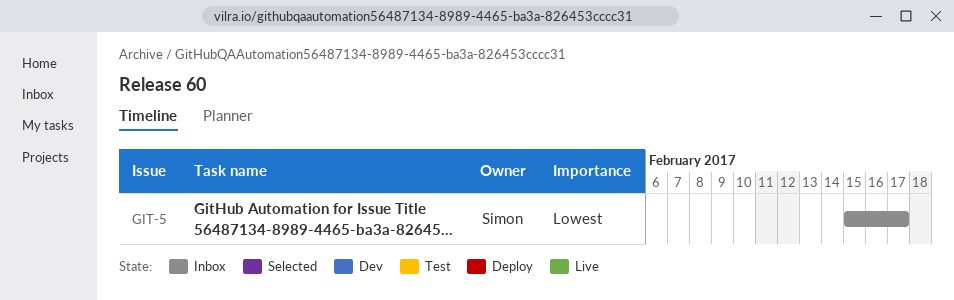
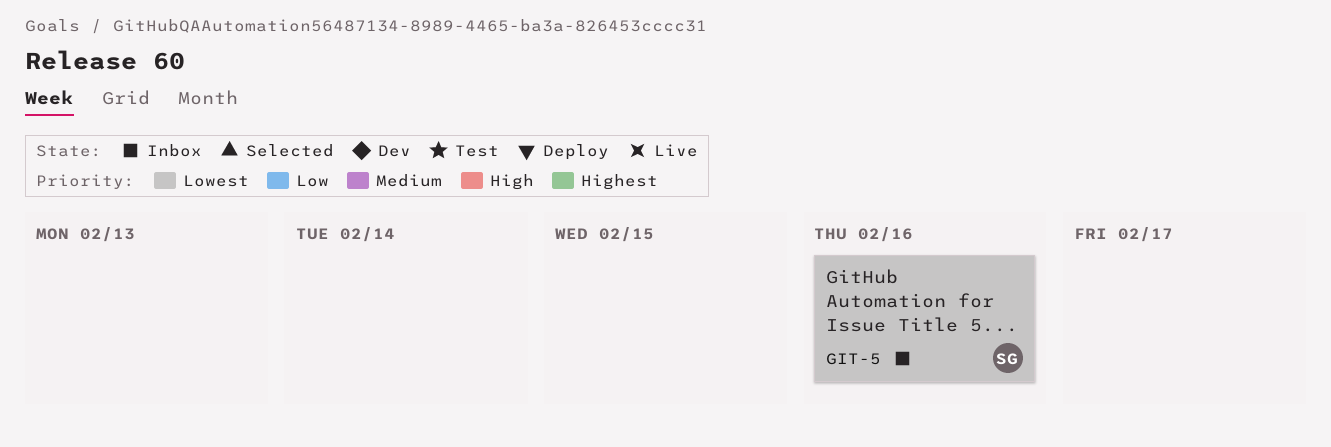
GIT-5, due: Feb 17 -> Feb 16

